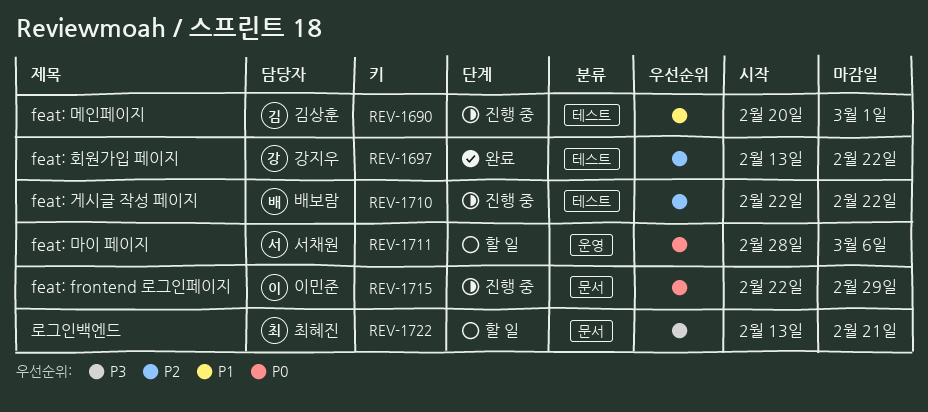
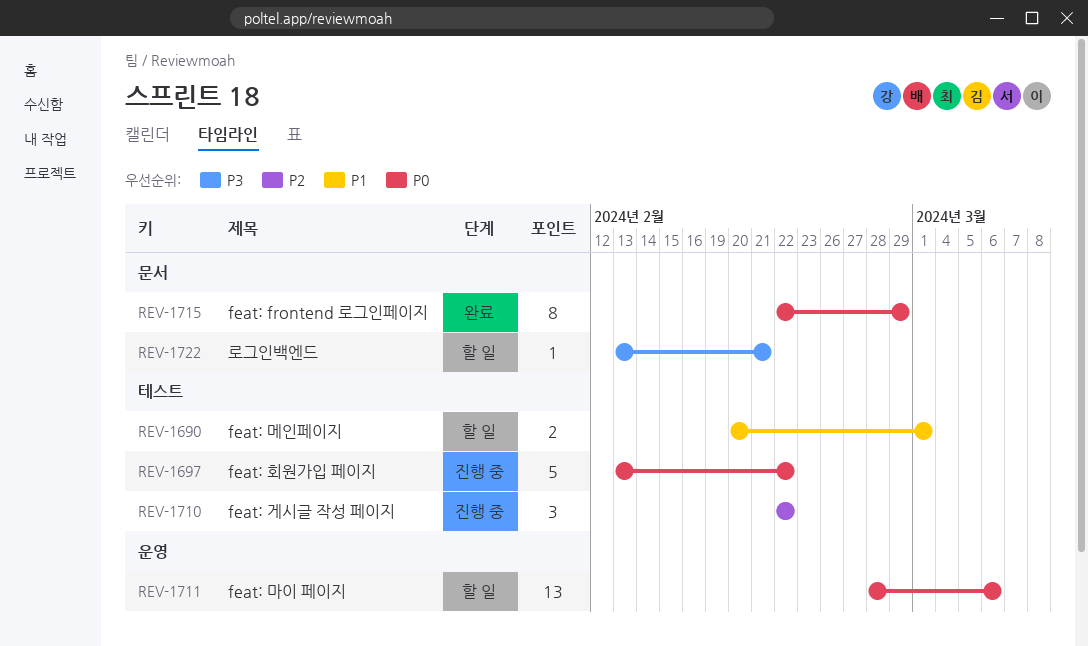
REV-1690, status: 진행 중 -> 할 일
REV-1697, status: 완료 -> 진행 중
REV-1697, priority: P2 -> P0
REV-1715, status: 진행 중 -> 완료

